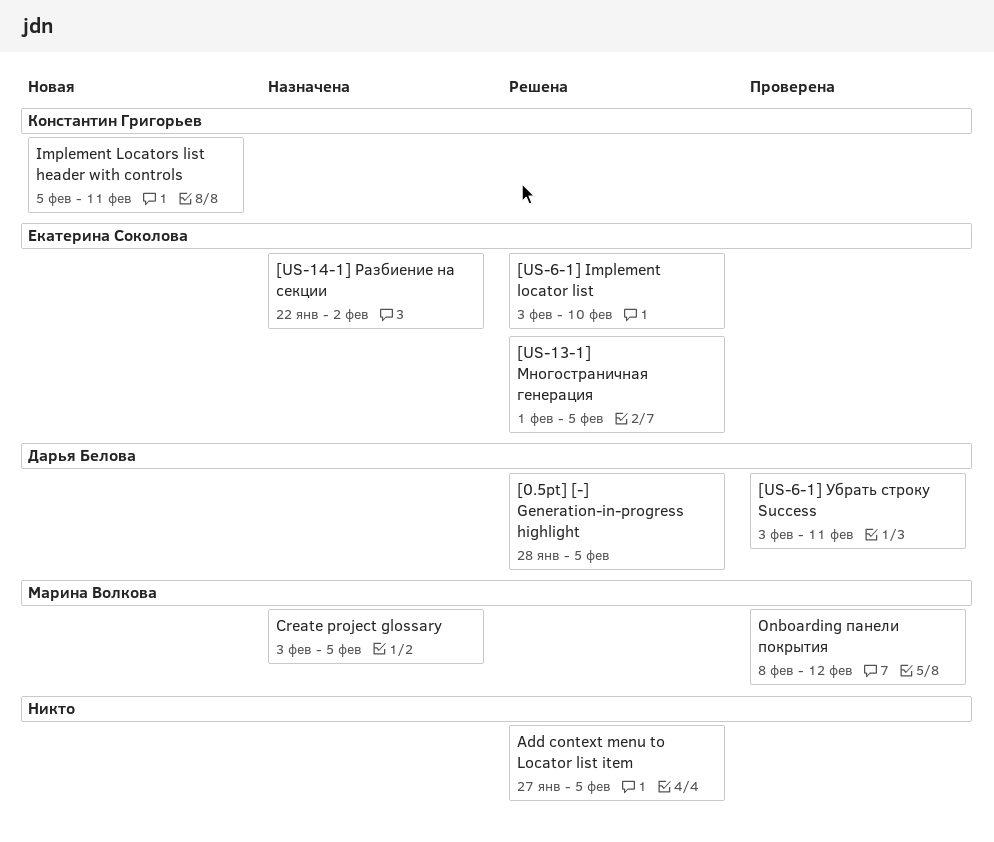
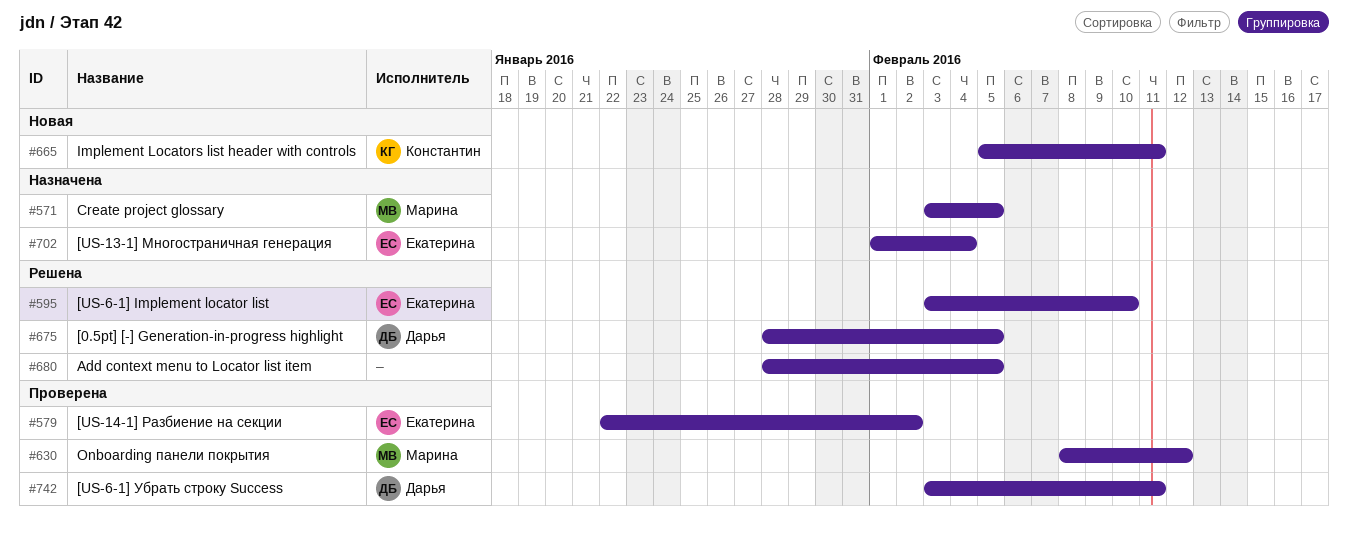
[US-13-1] Многостраничная генерация, status: Решена -> Назначена
[US-13-1] Многостраничная генерация, due: Feb 5 -> Feb 4
[US-14-1] Разбиение на секции, status: Назначена -> Проверена
Add context menu to Locator list item, start: Jan 27 -> Jan 28

